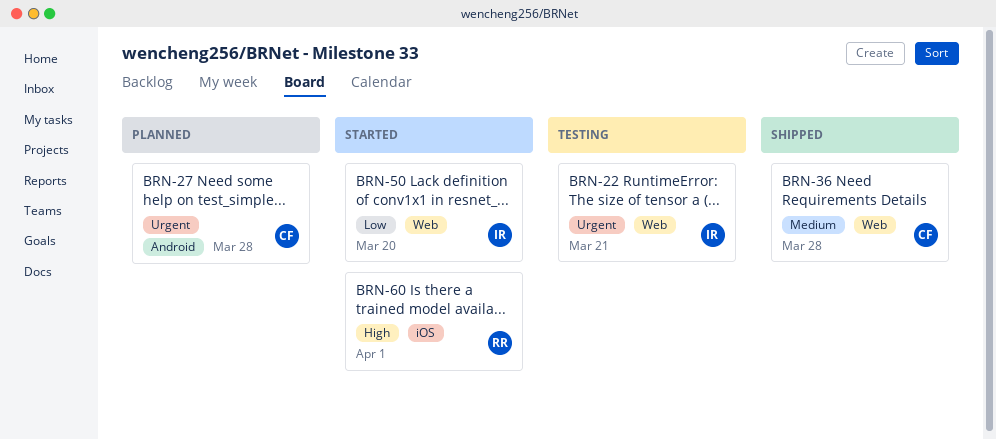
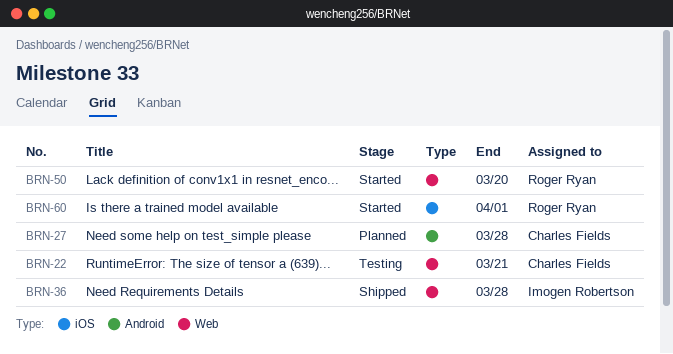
BRN-22, owner: Imogen Robertson -> Charles Fields
BRN-36, owner: Charles Fields -> Imogen Robertson
BRN-50, owner: Imogen Robertson -> Roger Ryan

